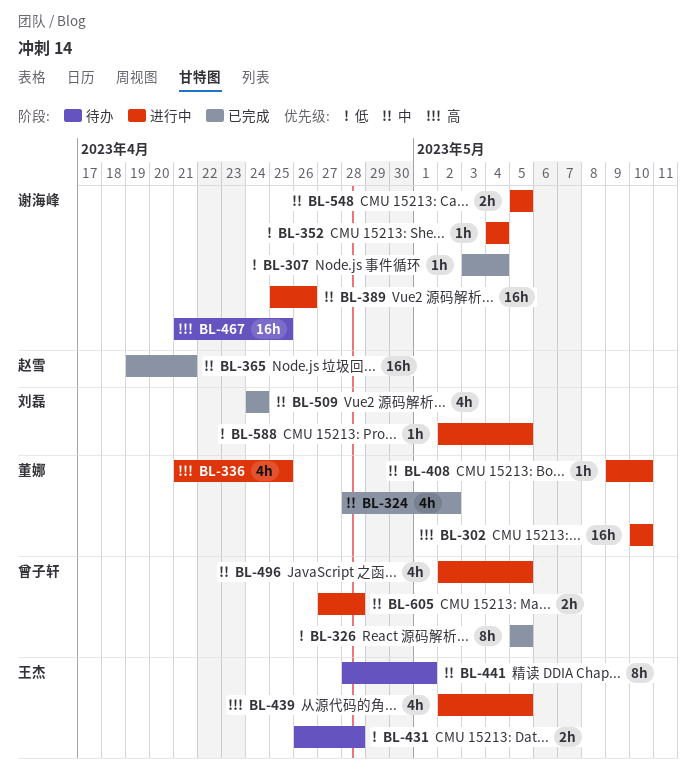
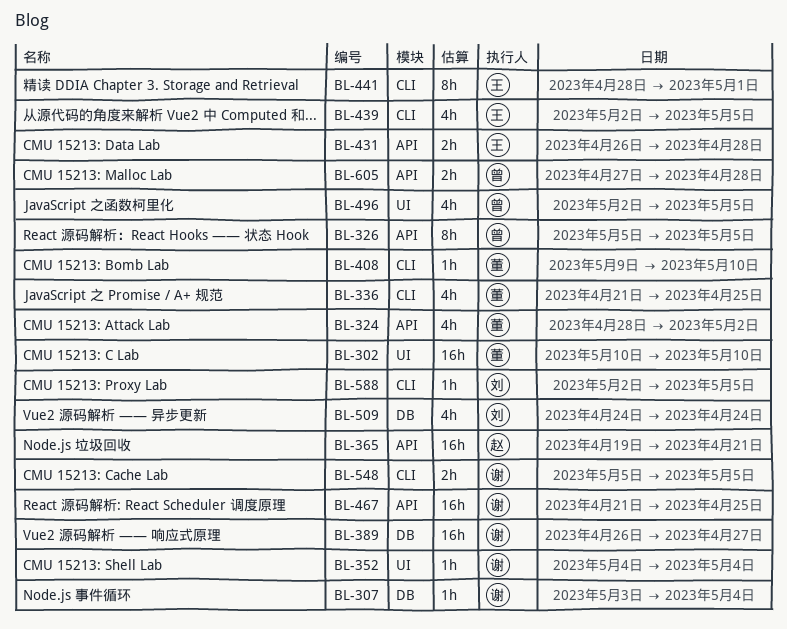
BL-389, start: Apr 25 -> Apr 26
BL-389, due: Apr 26 -> Apr 27

